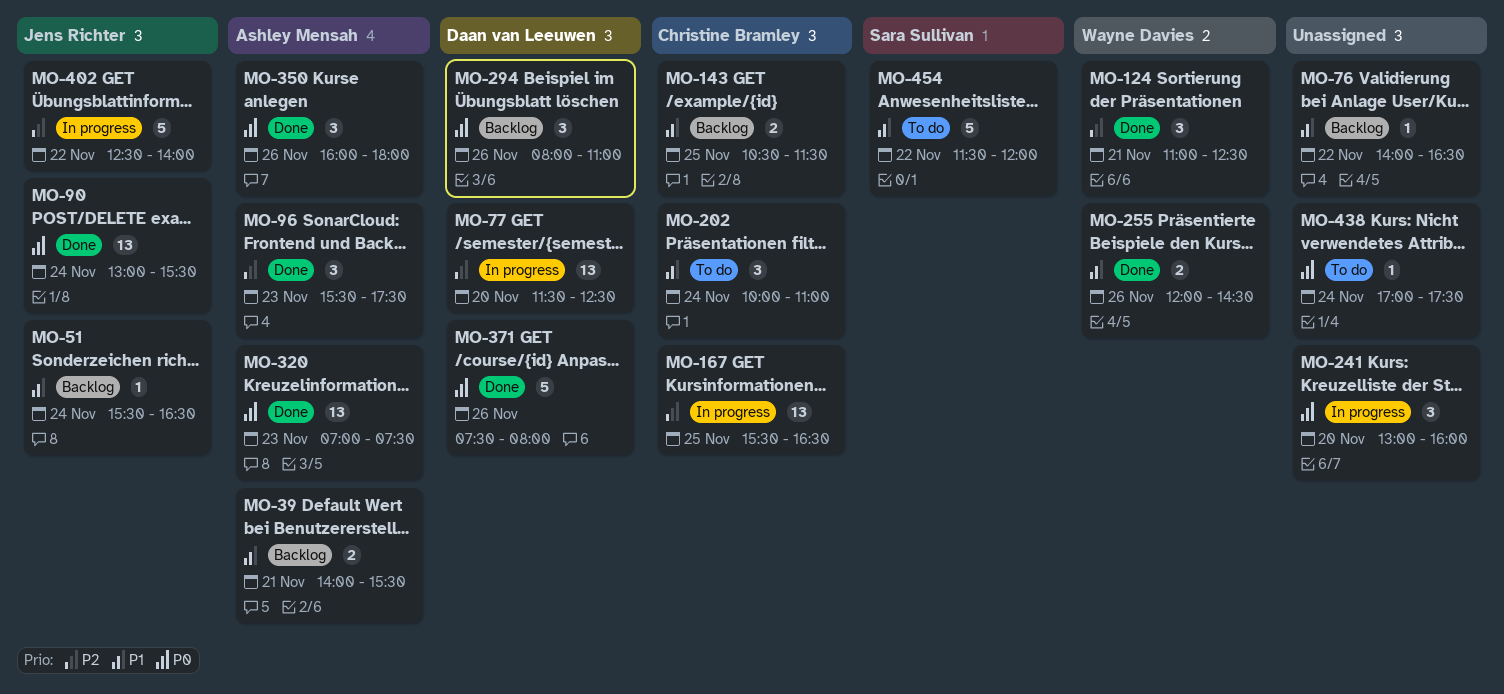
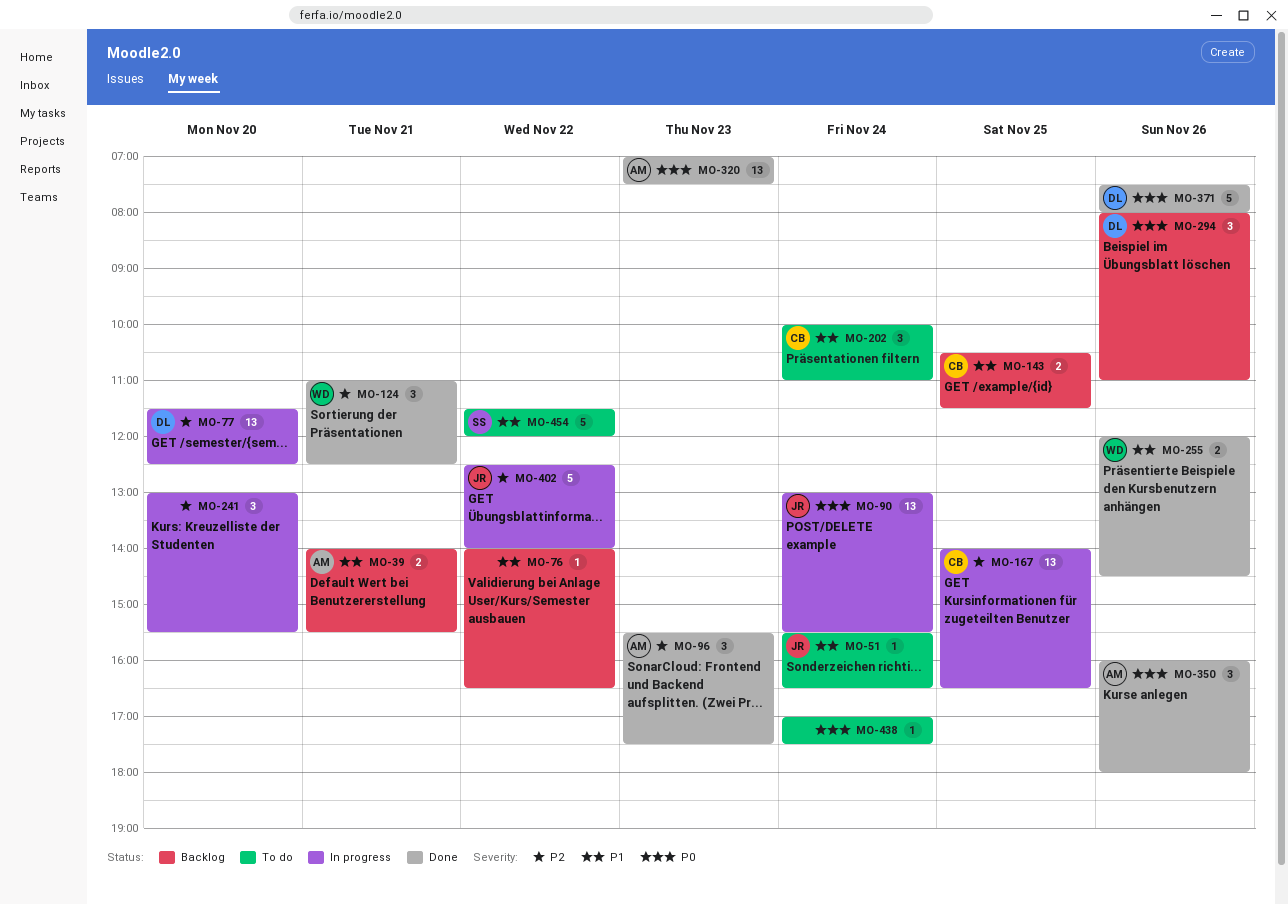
MO-51, status: Backlog -> To do
MO-90, status: Done -> In progress
MO-167, begins: 15:30 -> 14:00
MO-241, priority: P0 -> P2
MO-241, ends: 16:00 -> 15:30

